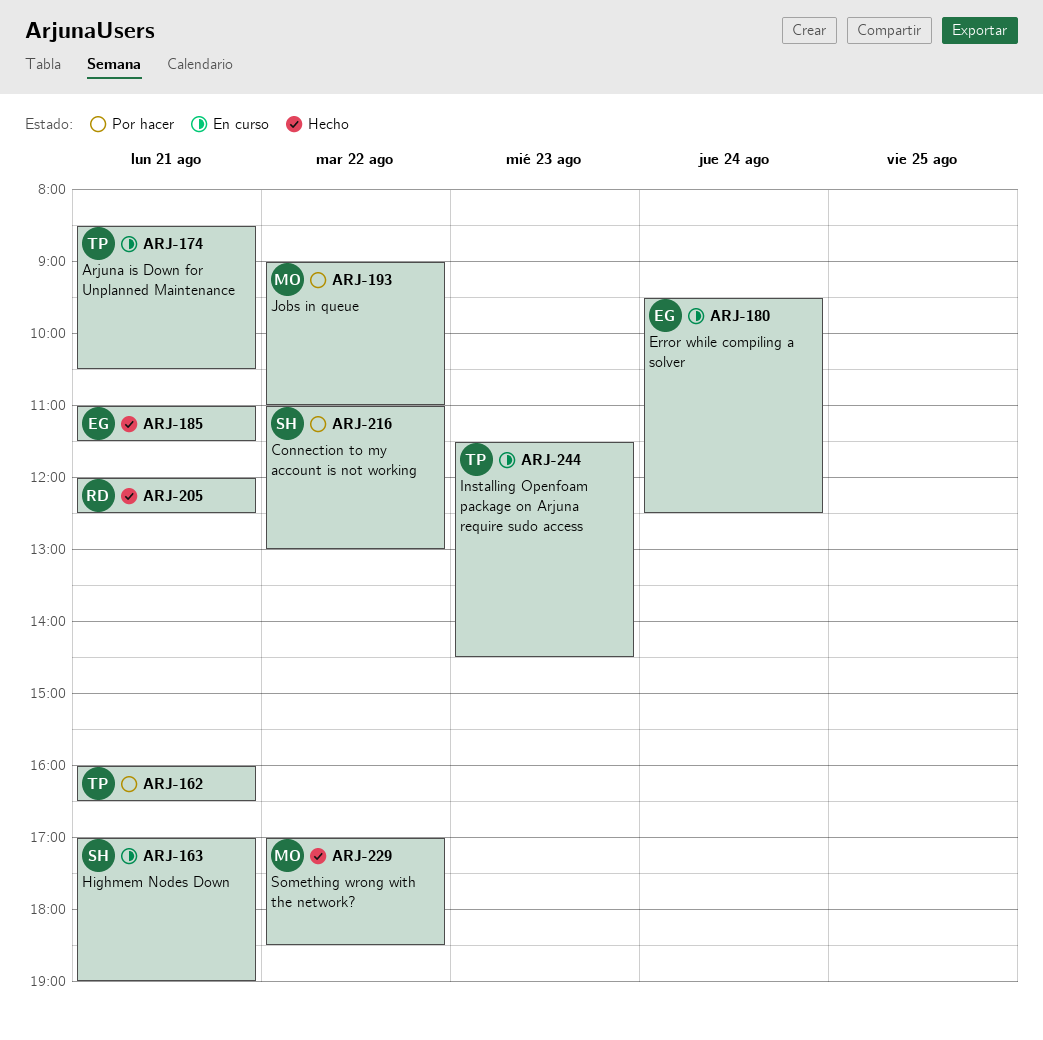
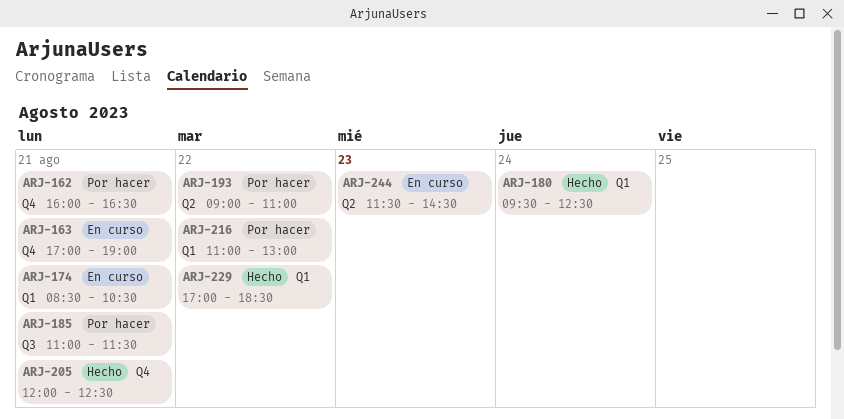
ARJ-180, status: En curso -> Hecho
ARJ-185, status: Hecho -> Por hacer

